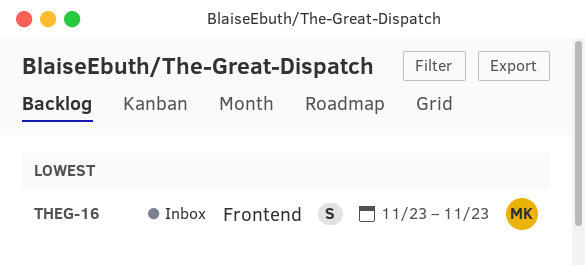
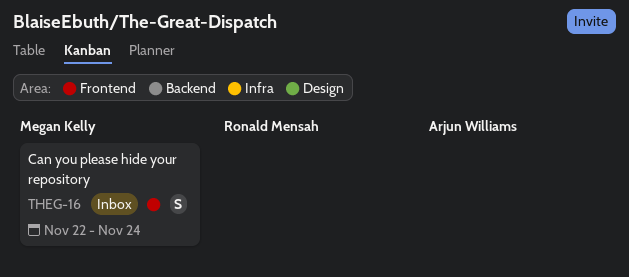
THEG-16, start: Nov 23 -> Nov 22
THEG-16, due: Nov 23 -> Nov 24

